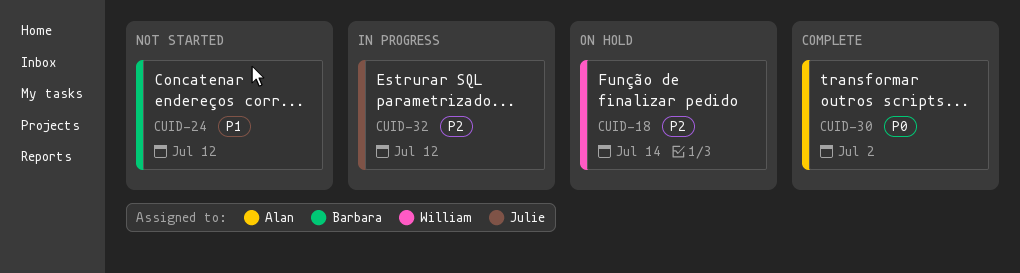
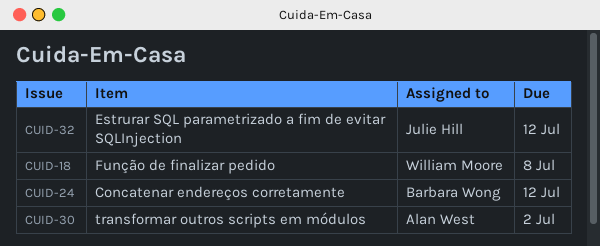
CUID-18, due: Jul 14 -> Jul 8

